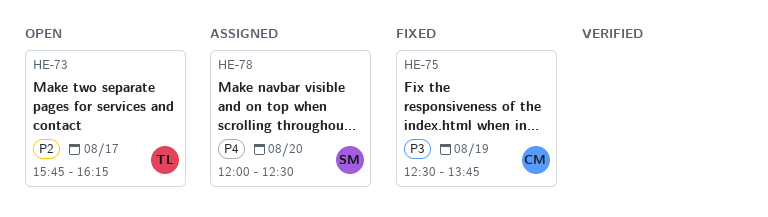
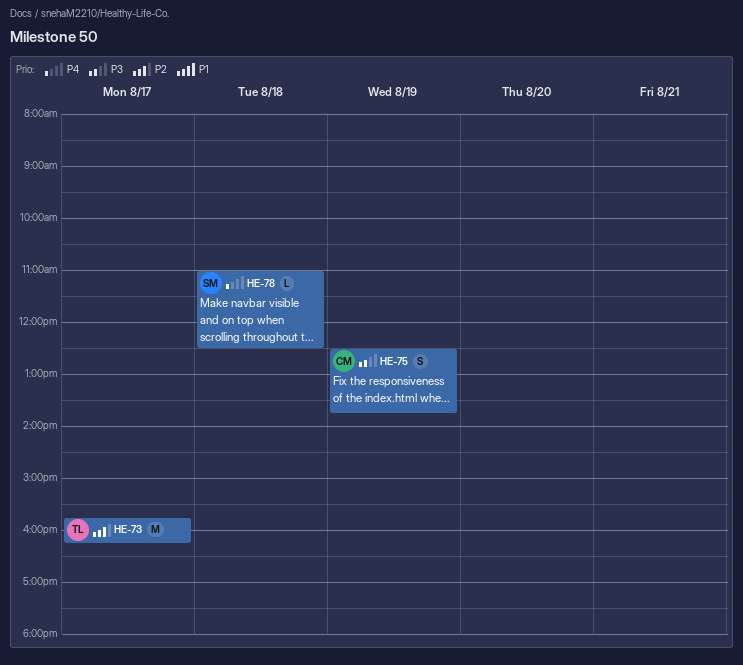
HE-78, day: Aug 20 -> Aug 18
HE-78, begins: 12:00 -> 11:00

